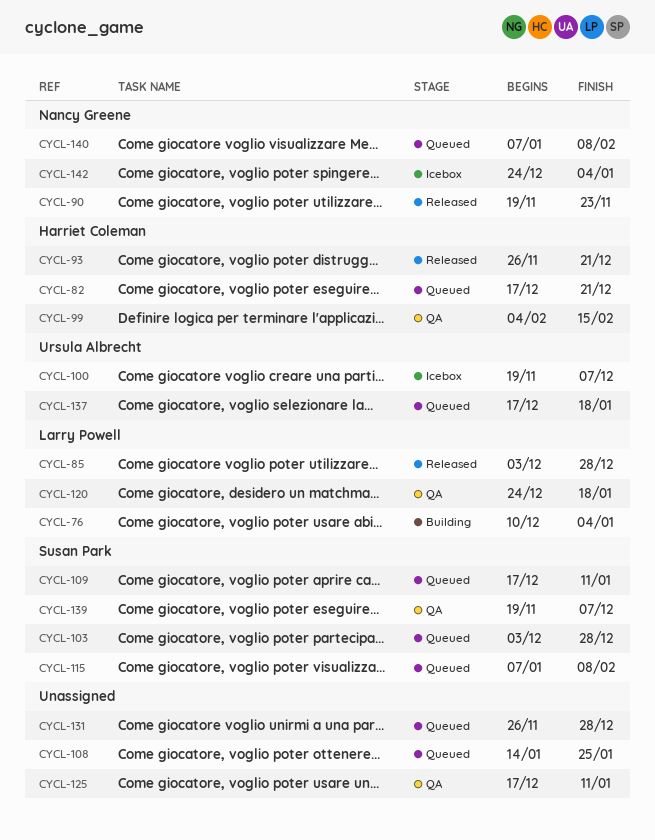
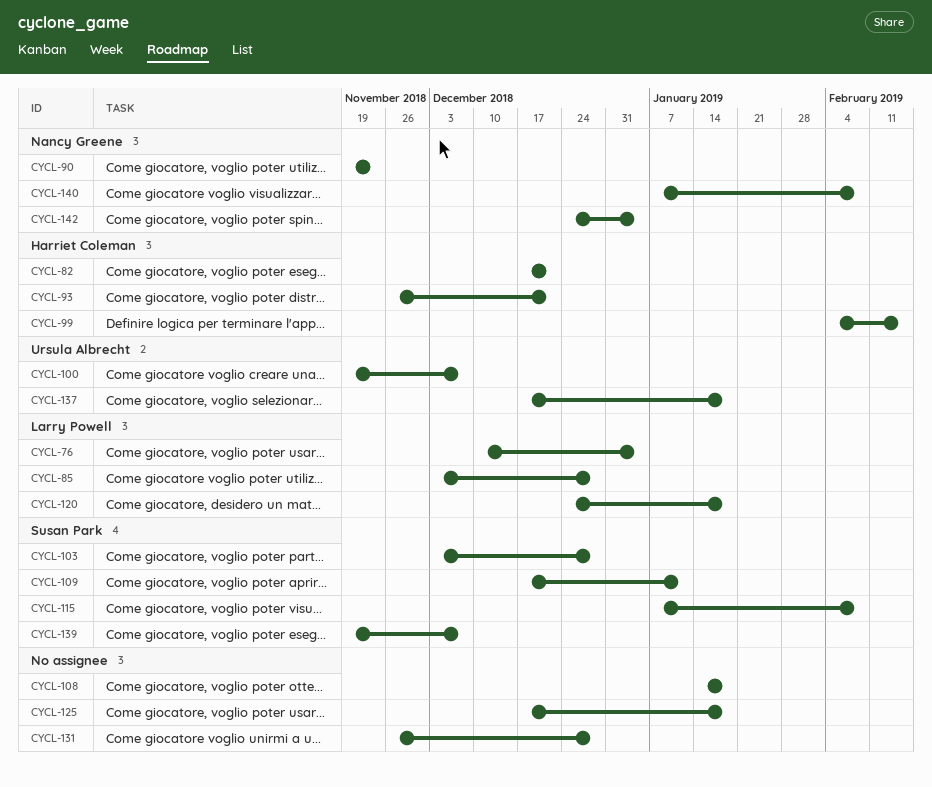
CYCL-108, due: Jan 25 -> Jan 18
CYCL-125, due: Jan 11 -> Jan 18

